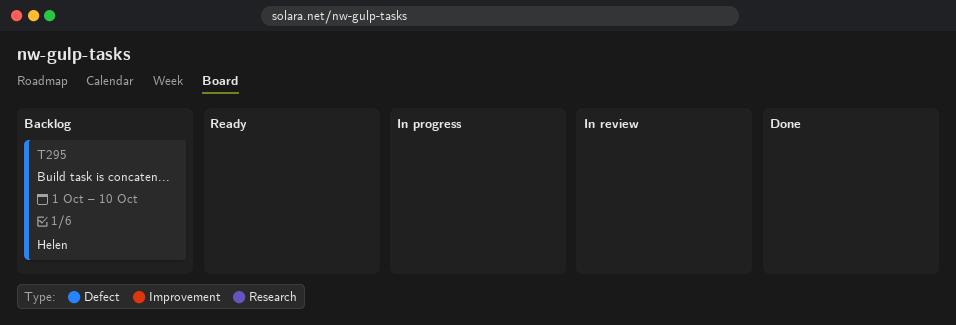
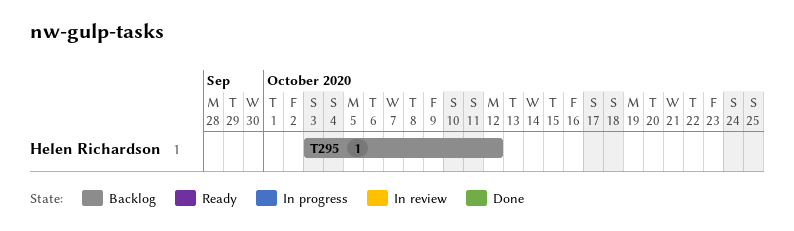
T295, start: Oct 1 -> Oct 3
T295, due: Oct 10 -> Oct 12

